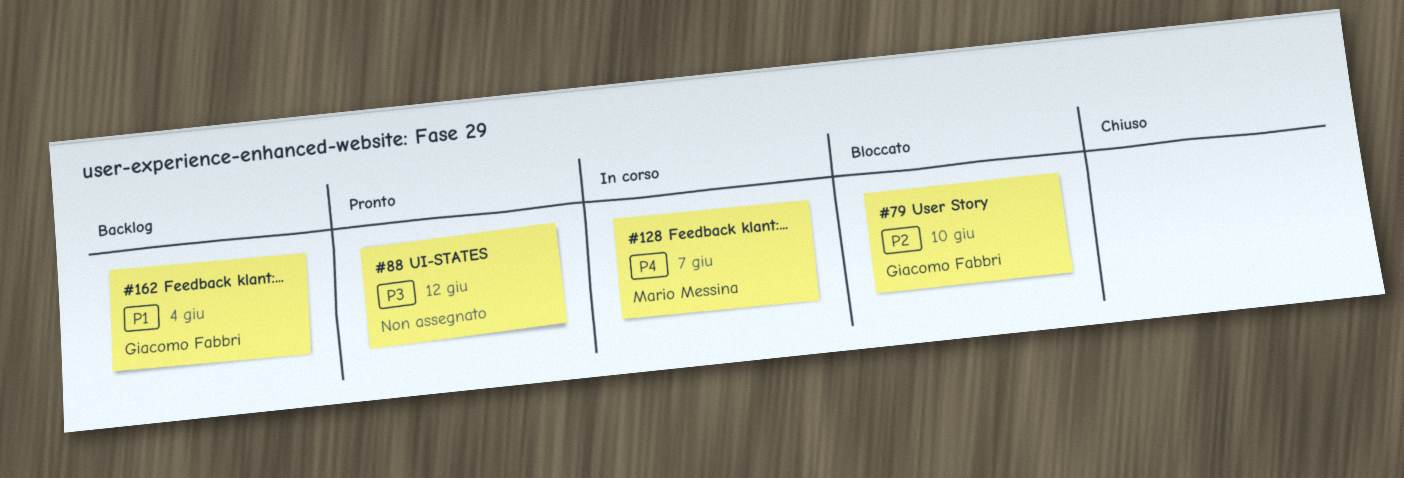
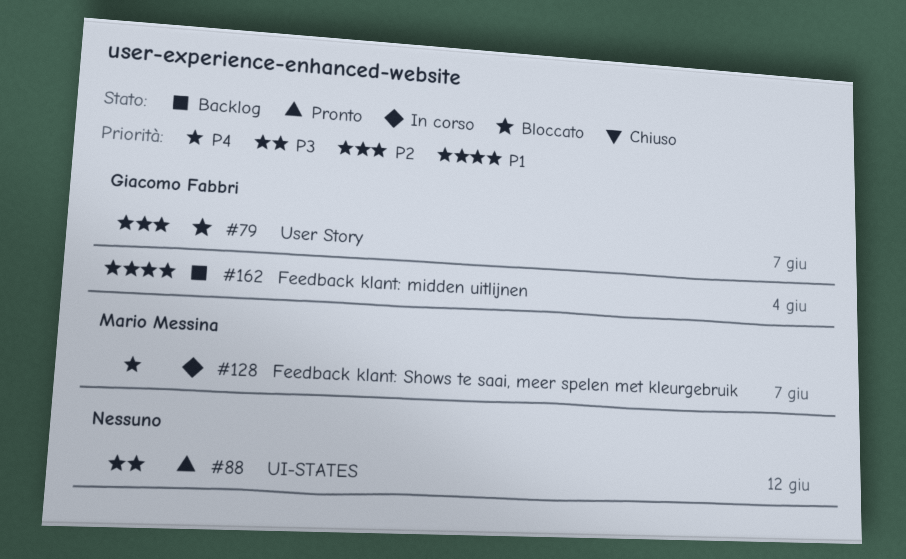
#79, due: Jun 10 -> Jun 7

